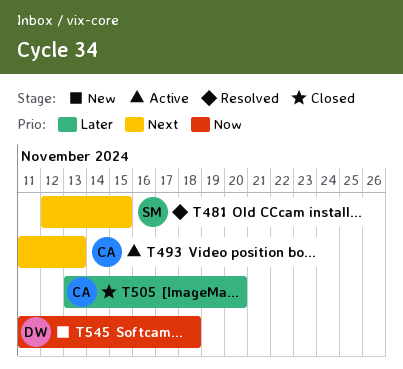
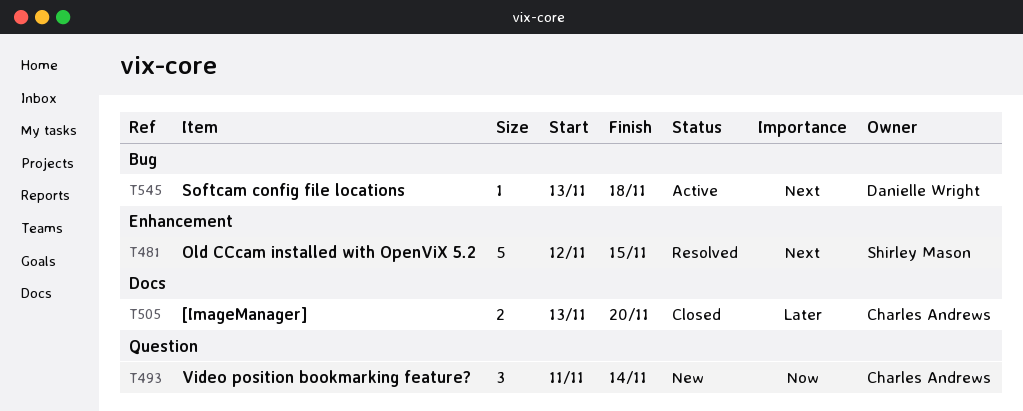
T493, status: Active -> New
T493, priority: Next -> Now
T493, due: Nov 13 -> Nov 14
T545, status: New -> Active
T545, priority: Now -> Next
T545, start: Nov 11 -> Nov 13

